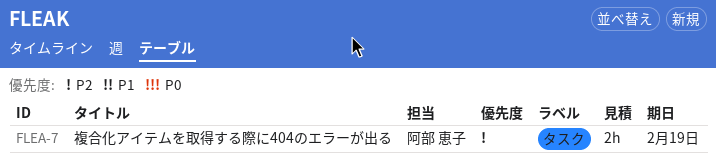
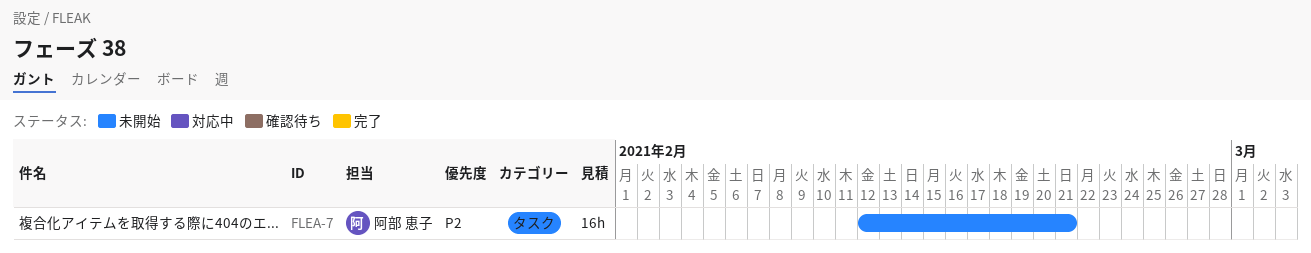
FLEA-7, estimate: 2h -> 16h
FLEA-7, due: Feb 19 -> Feb 21

